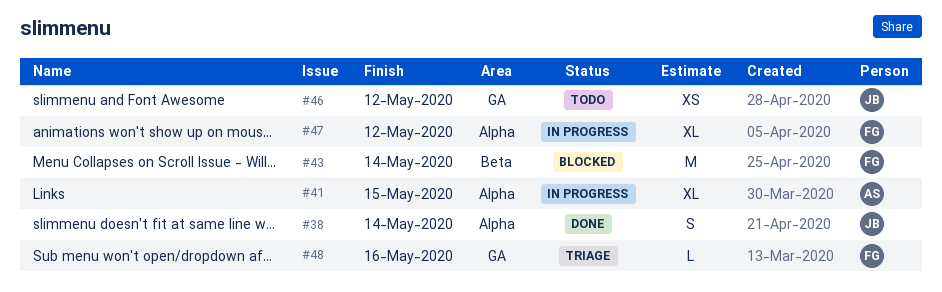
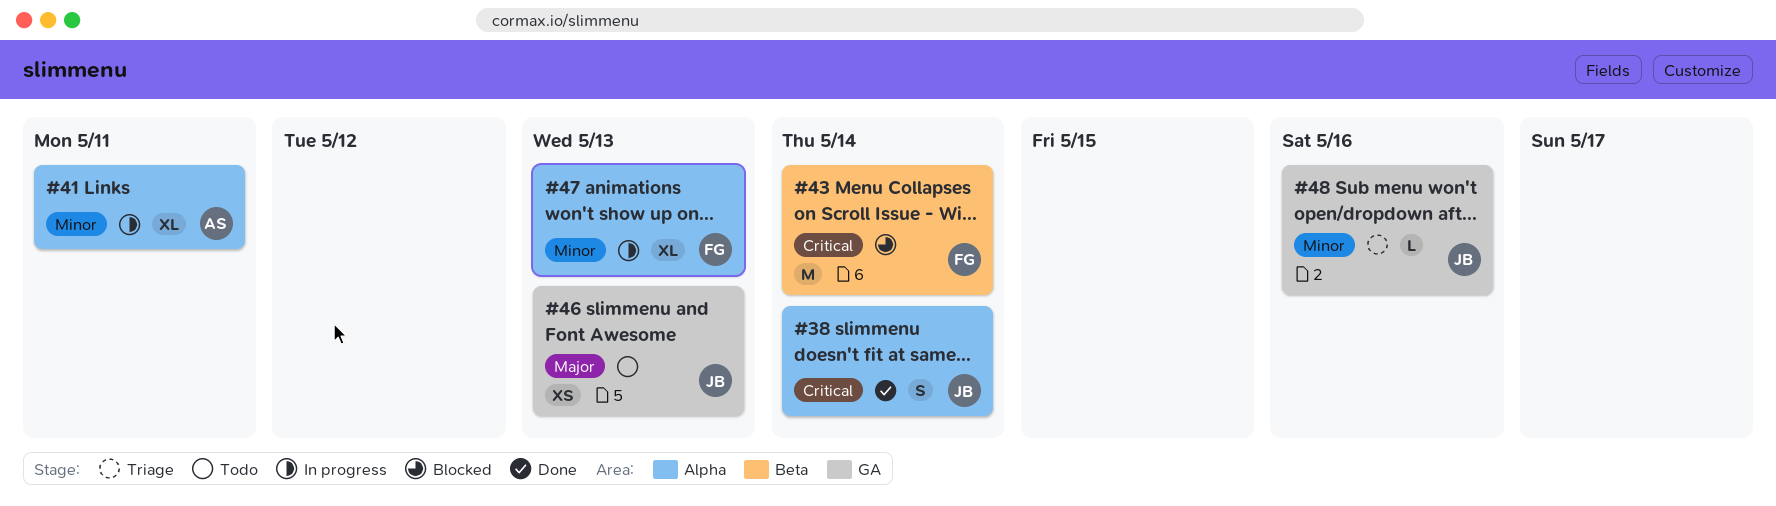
#41, due: May 15 -> May 11
#46, due: May 12 -> May 13
#47, due: May 12 -> May 13
#48, owner: FG -> JB

